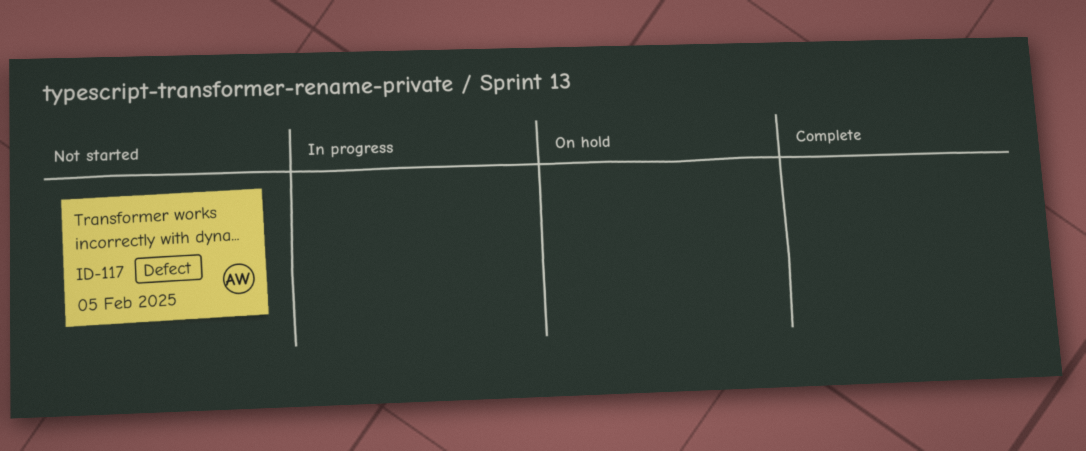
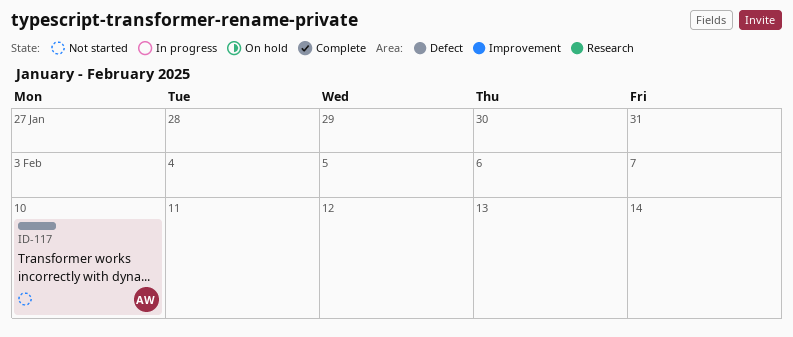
ID-117, due: Feb 5 -> Feb 10

